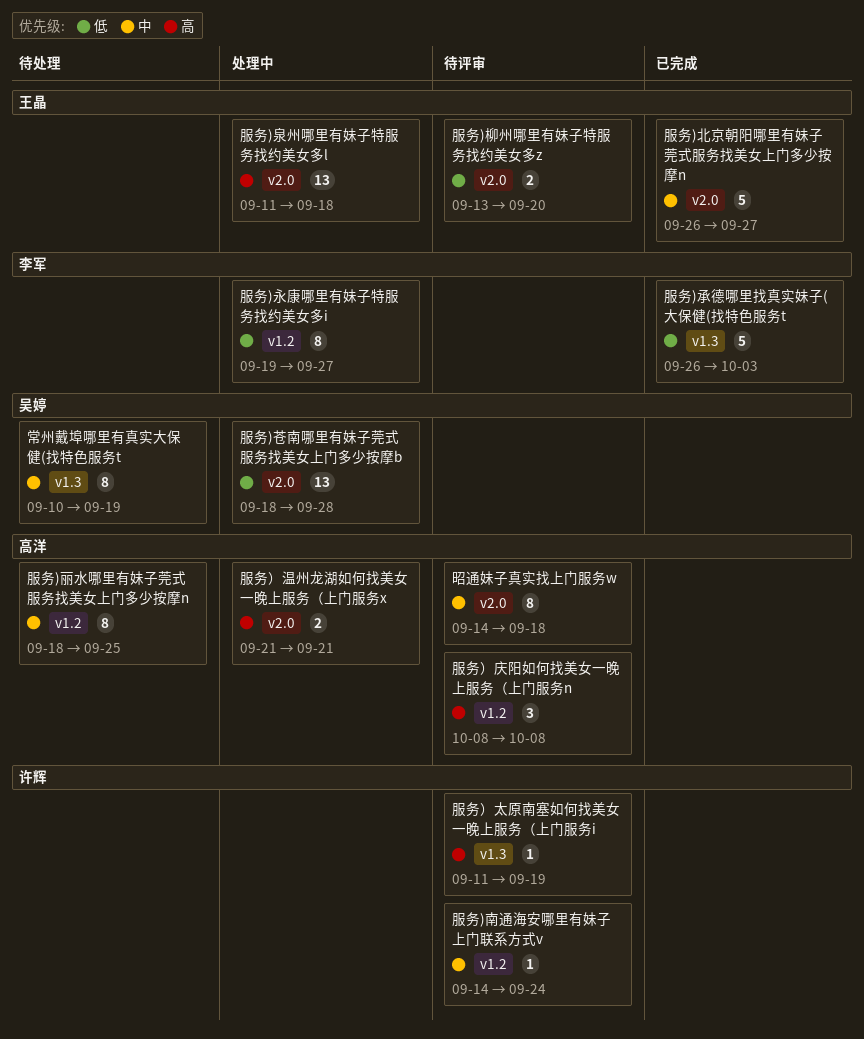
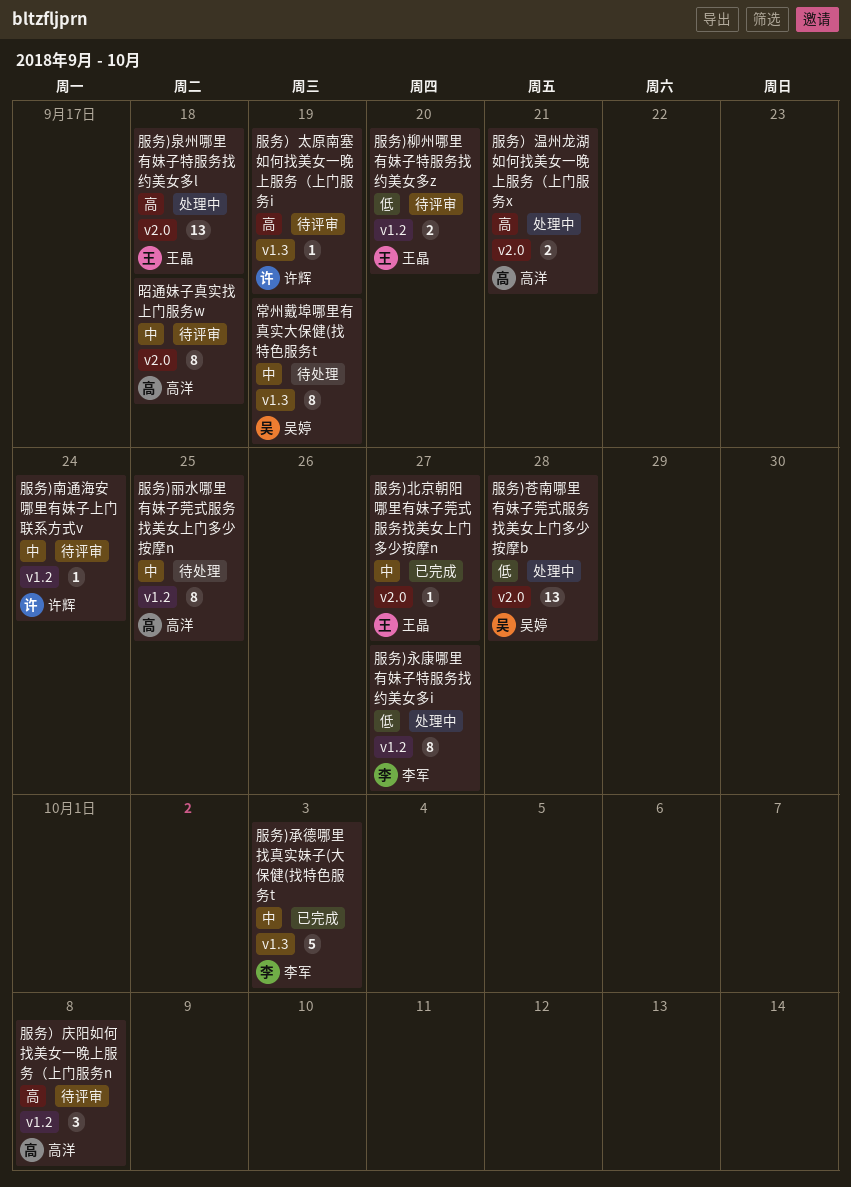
服务)北京朝阳哪里有妹子莞式服务找美女上门多少按摩n, estimate: 5 -> 1
服务)承德哪里找真实妹子(大保健(找特色服务t, priority: 低 -> 中
服务)柳州哪里有妹子特服务找约美女多z, label: v2.0 -> v1.2

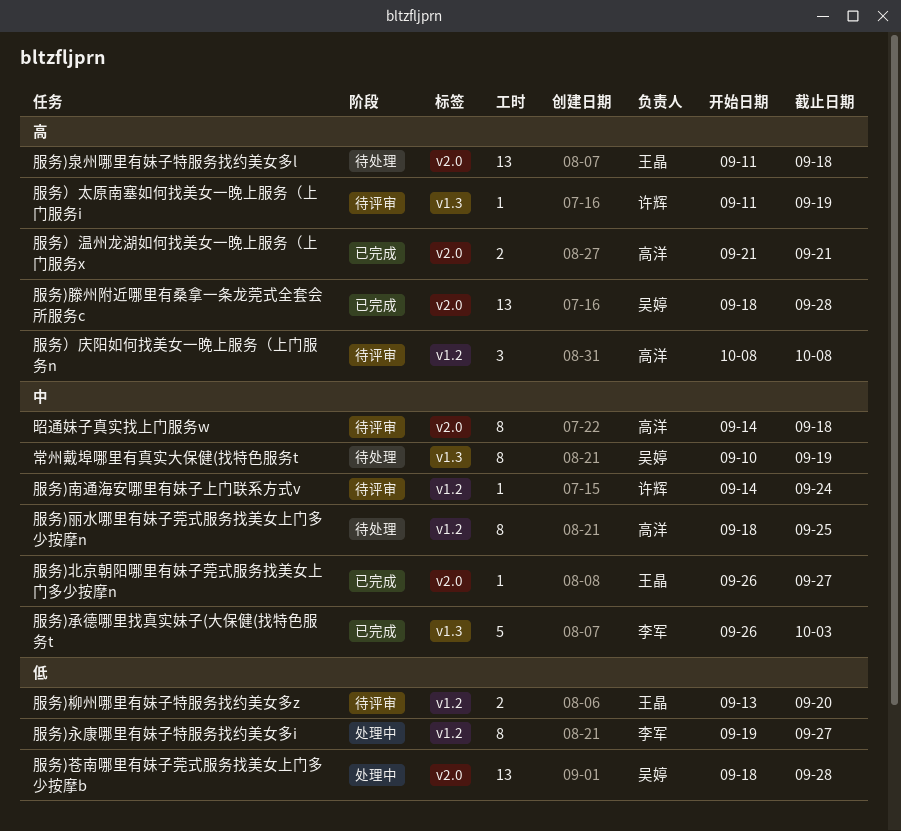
服务)泉州哪里有妹子特服务找约美女多l, status: 处理中 -> 待处理
服务)滕州附近哪里有桑拿一条龙莞式全套会所服务c: none -> present
服务）温州龙湖如何找美女一晚上服务（上门服务x, status: 处理中 -> 已完成

